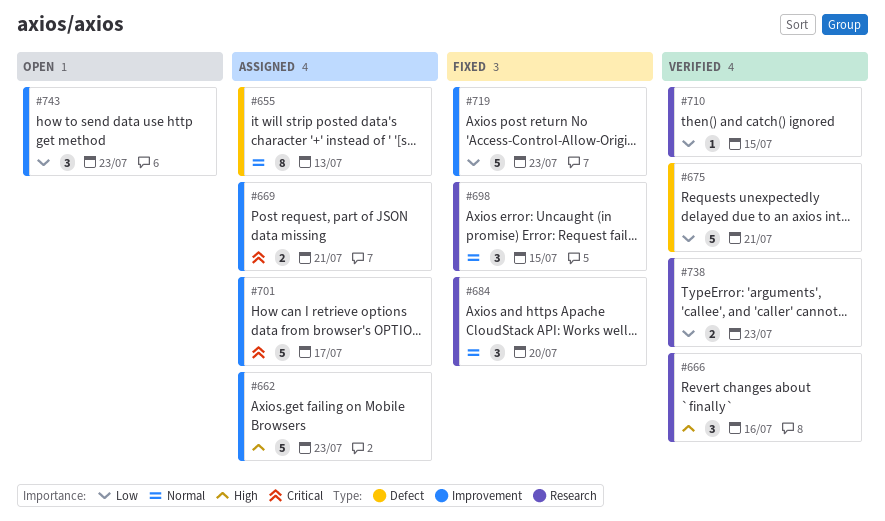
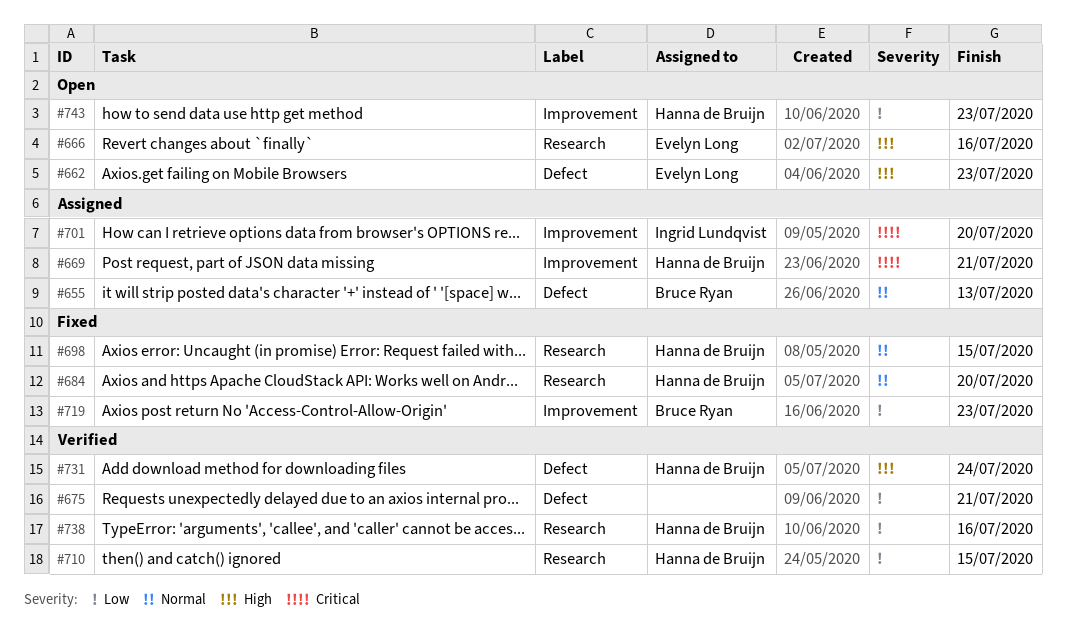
#662, status: Assigned -> Open
#662, label: Improvement -> Defect
#666, status: Verified -> Open
#701, due: Jul 17 -> Jul 20
#731: none -> present
#738, due: Jul 23 -> Jul 16

